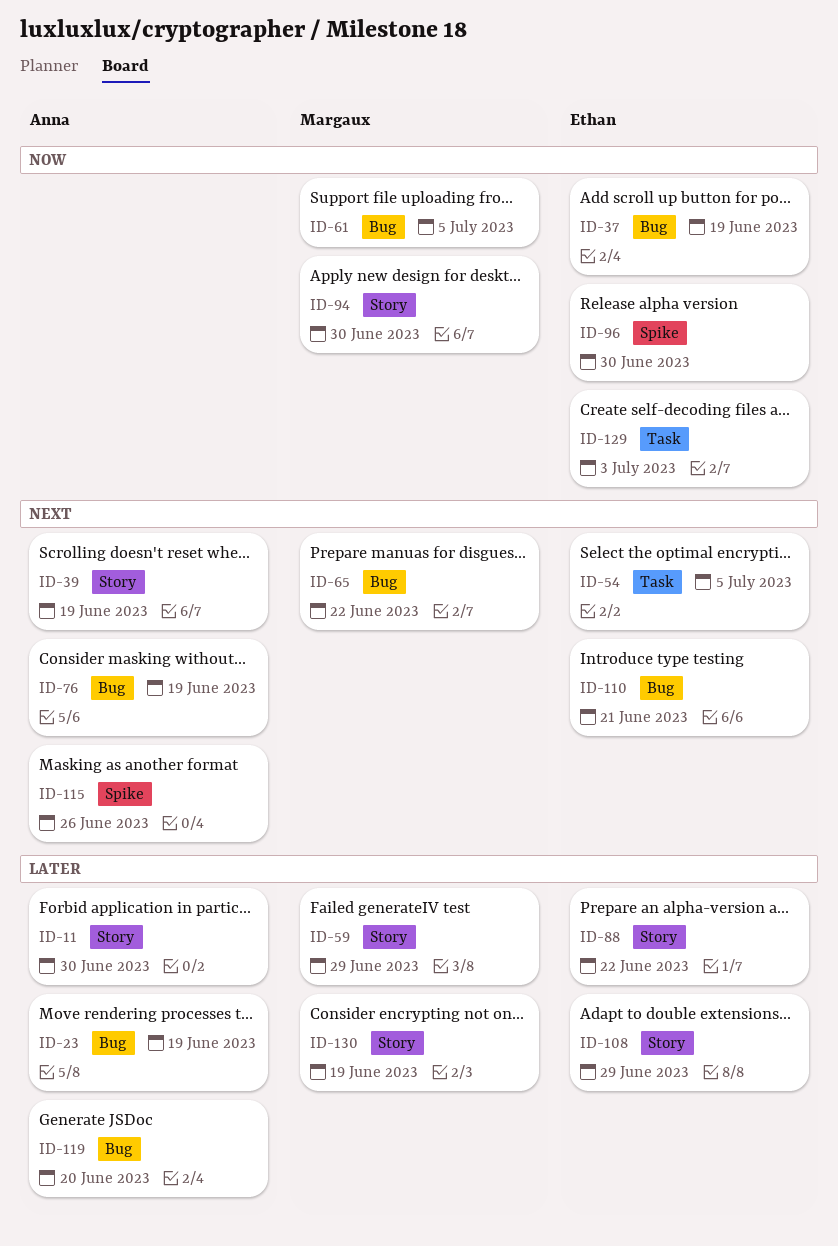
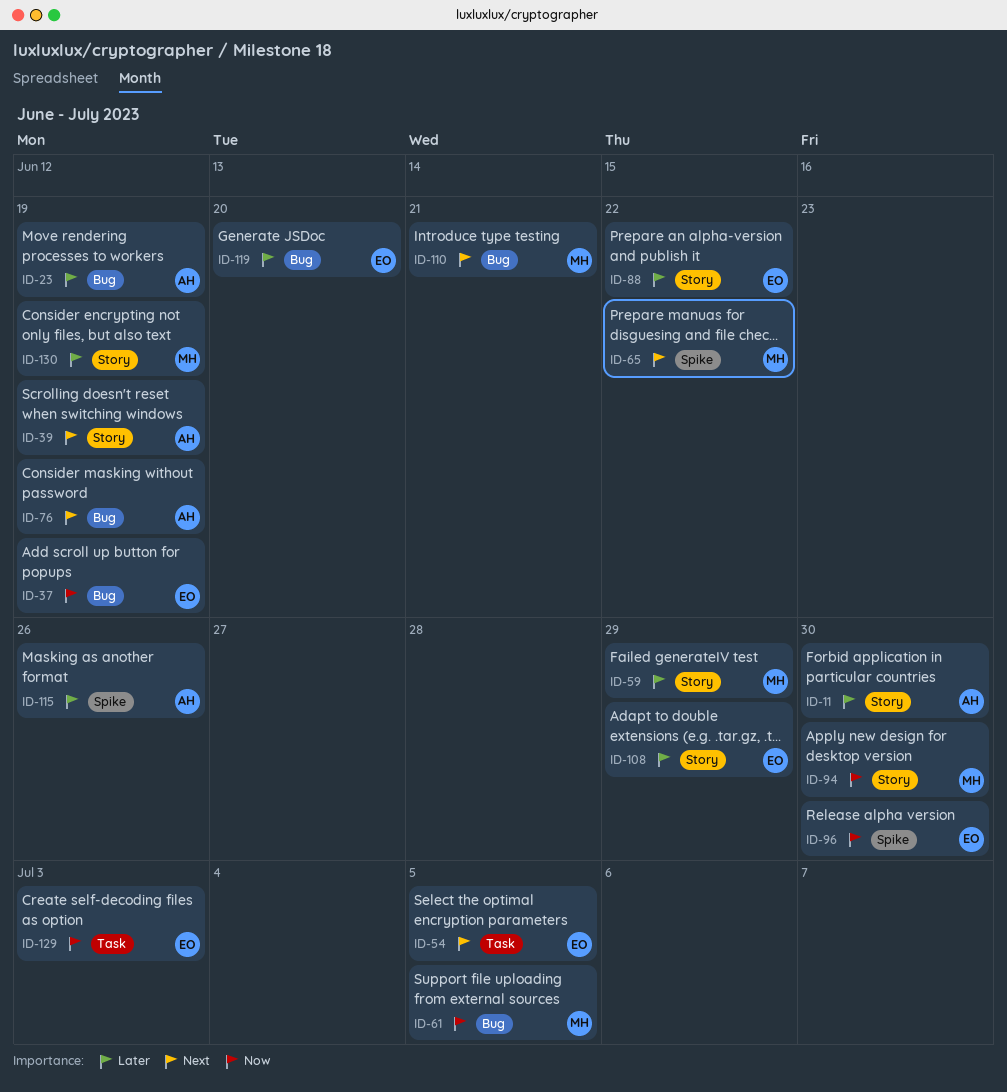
ID-65, label: Bug -> Spike
ID-110, owner: Ethan -> Margaux
ID-115, priority: Next -> Later
ID-119, owner: Anna -> Ethan

